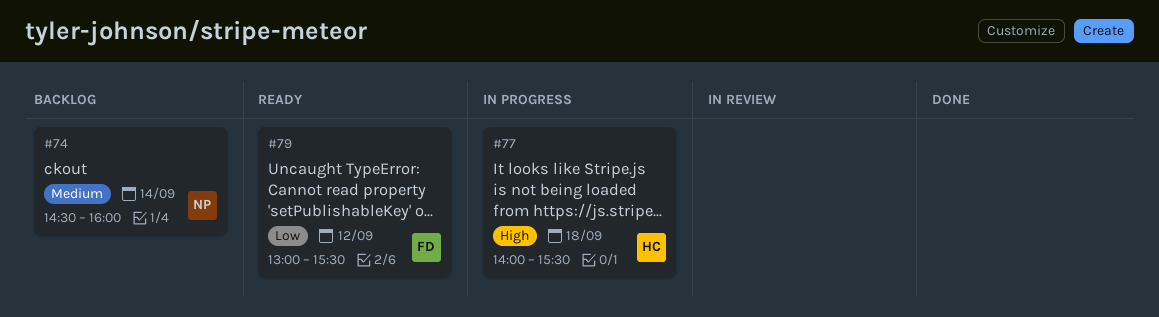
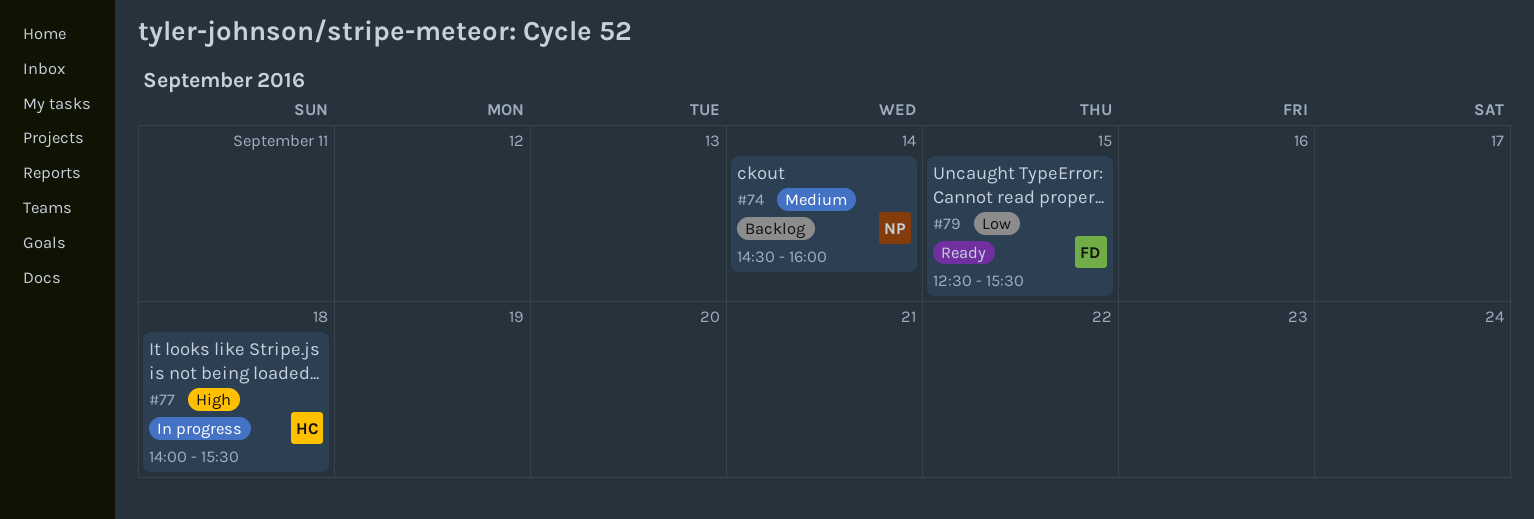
#79, day: Sep 12 -> Sep 15
#79, begins: 13:00 -> 12:30

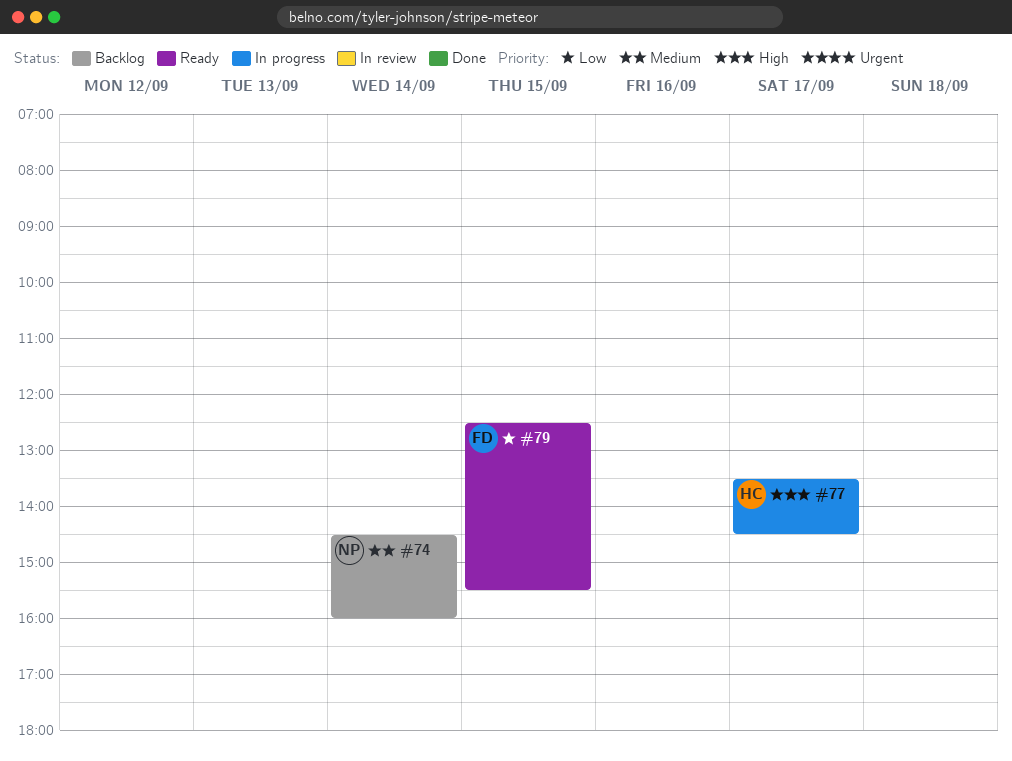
#77, day: Sep 18 -> Sep 17
#77, begins: 14:00 -> 13:30
#77, ends: 15:30 -> 14:30

